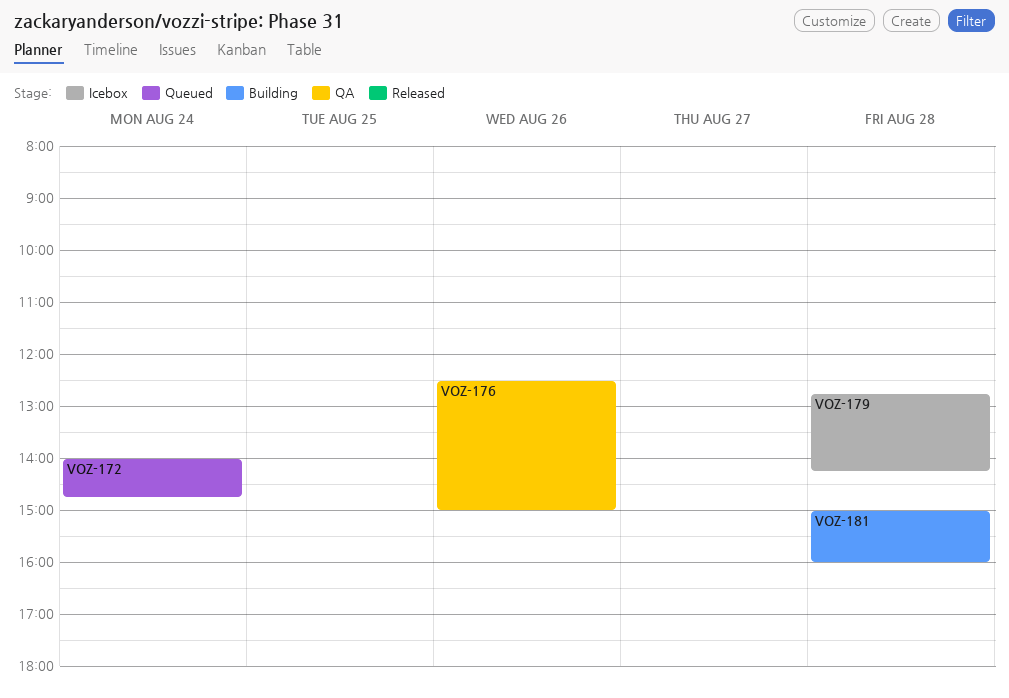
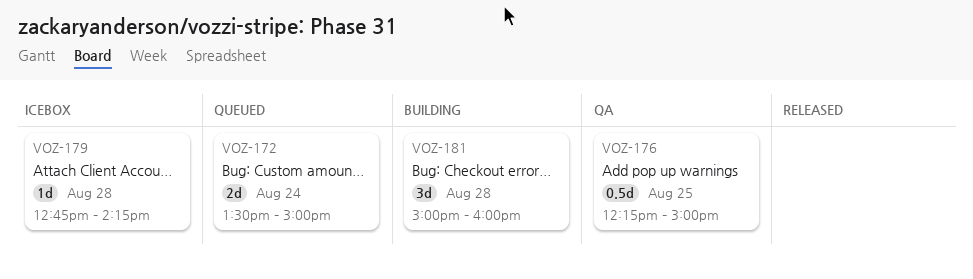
VOZ-172, begins: 14:00 -> 13:30
VOZ-172, ends: 14:45 -> 15:00
VOZ-176, day: Aug 26 -> Aug 25
VOZ-176, begins: 12:30 -> 12:15

